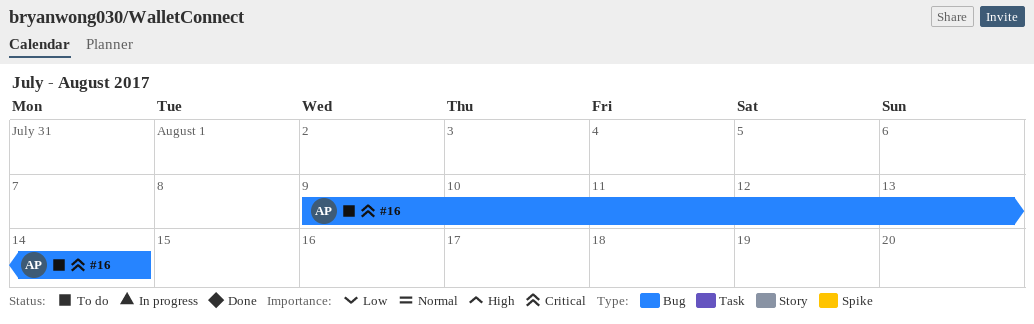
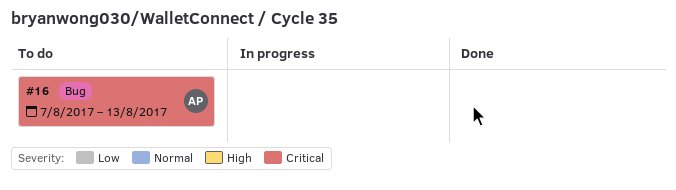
#16, start: Aug 9 -> Aug 7
#16, due: Aug 14 -> Aug 13

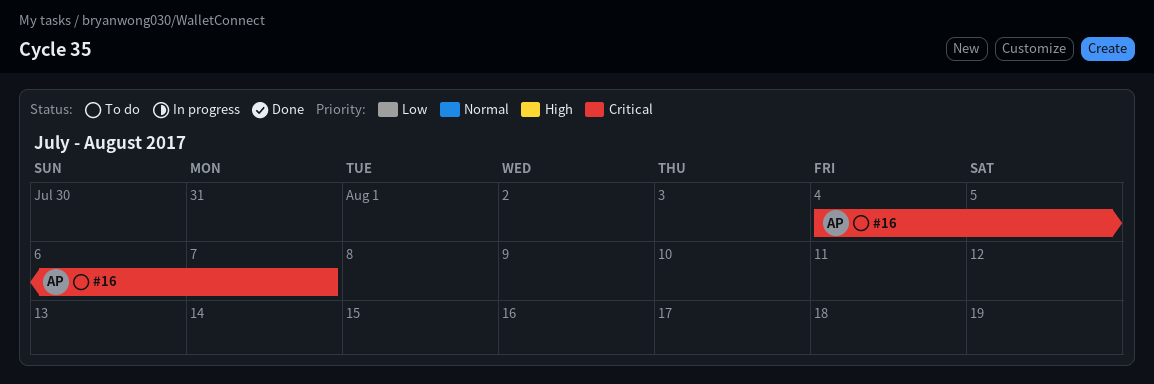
#16, start: Aug 7 -> Aug 4
#16, due: Aug 13 -> Aug 7

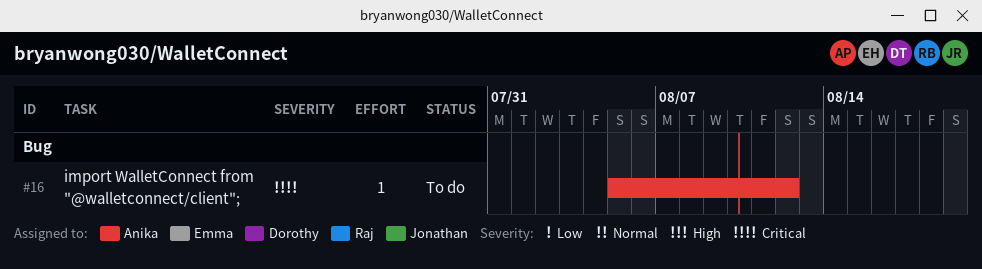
#16, start: Aug 4 -> Aug 5
#16, due: Aug 7 -> Aug 12

